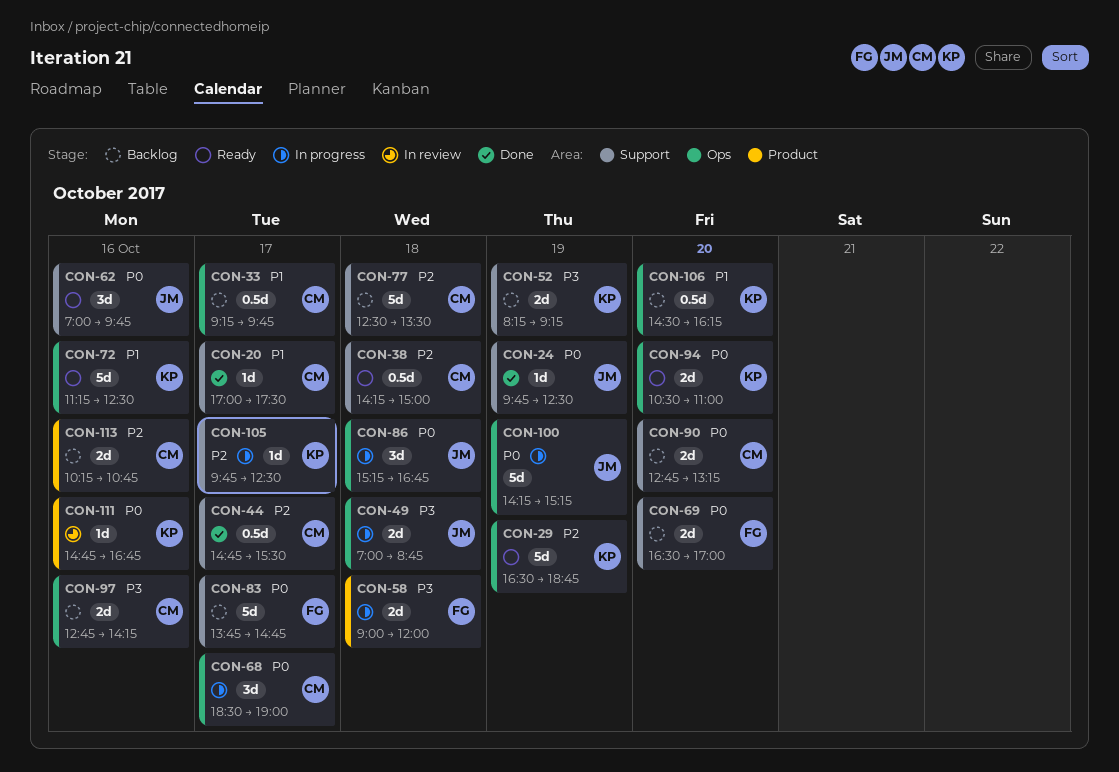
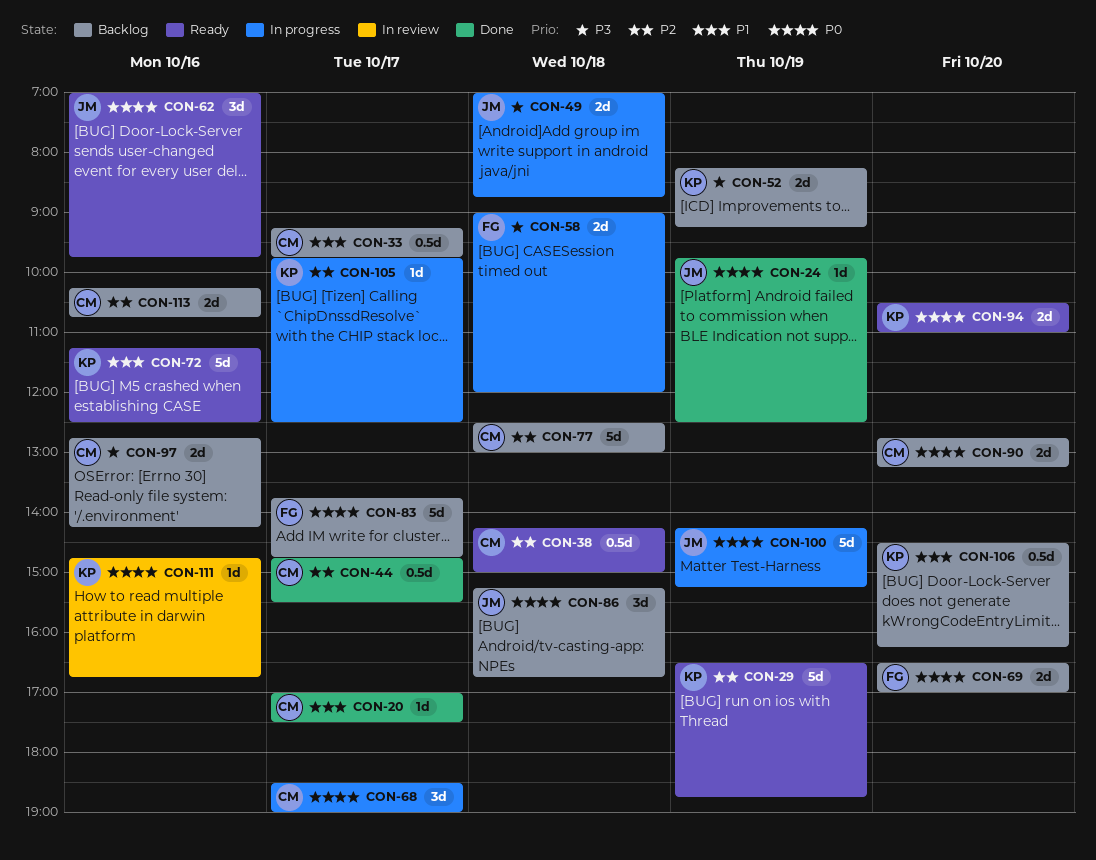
CON-77, ends: 13:30 -> 13:00
CON-86, status: In progress -> Backlog

